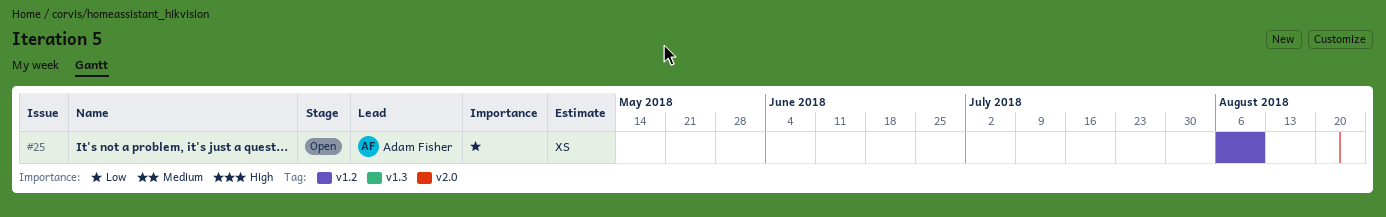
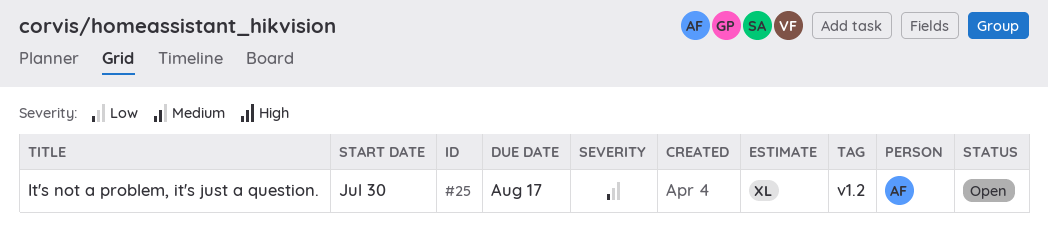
#25, estimate: XS -> XL
#25, start: Aug 6 -> Jul 30
#25, due: Aug 10 -> Aug 17

